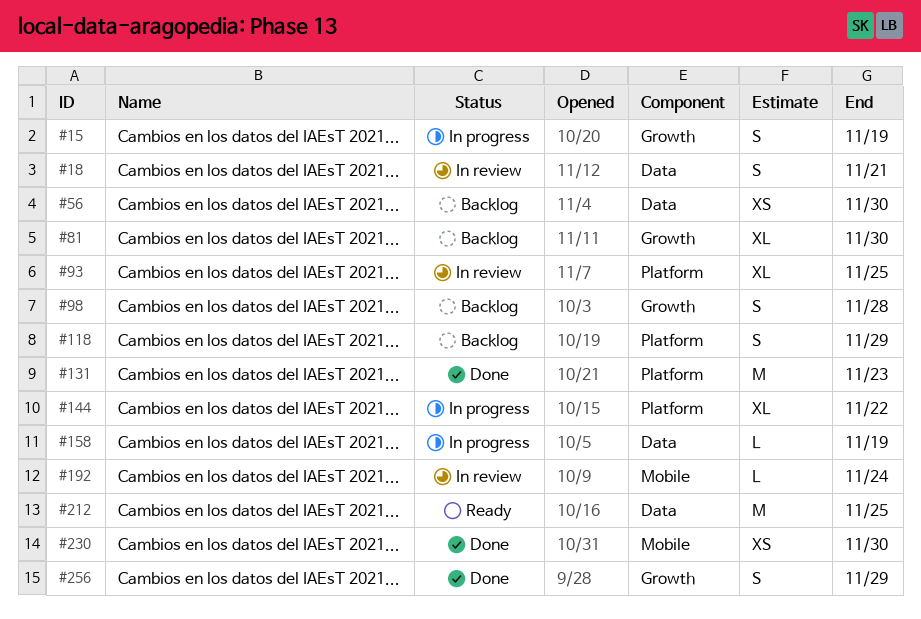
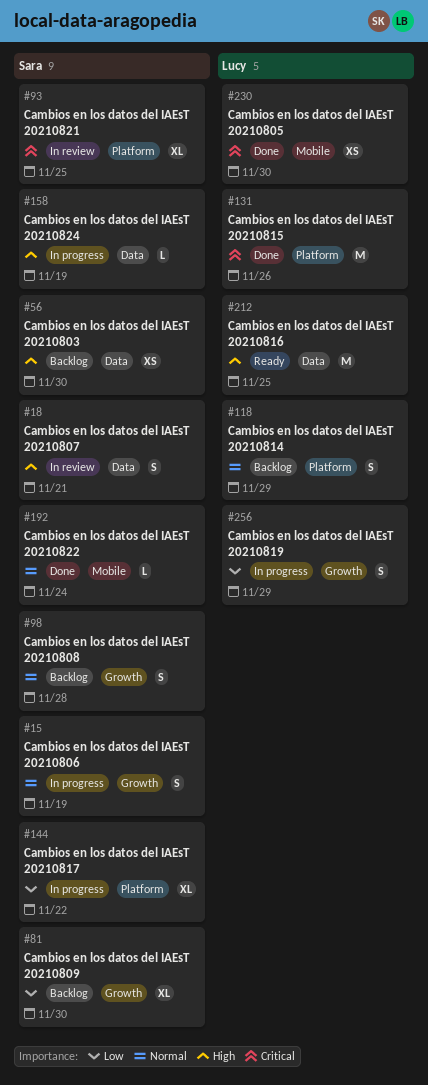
#131, due: Nov 23 -> Nov 26
#192, status: In review -> Done
#256, status: Done -> In progress

